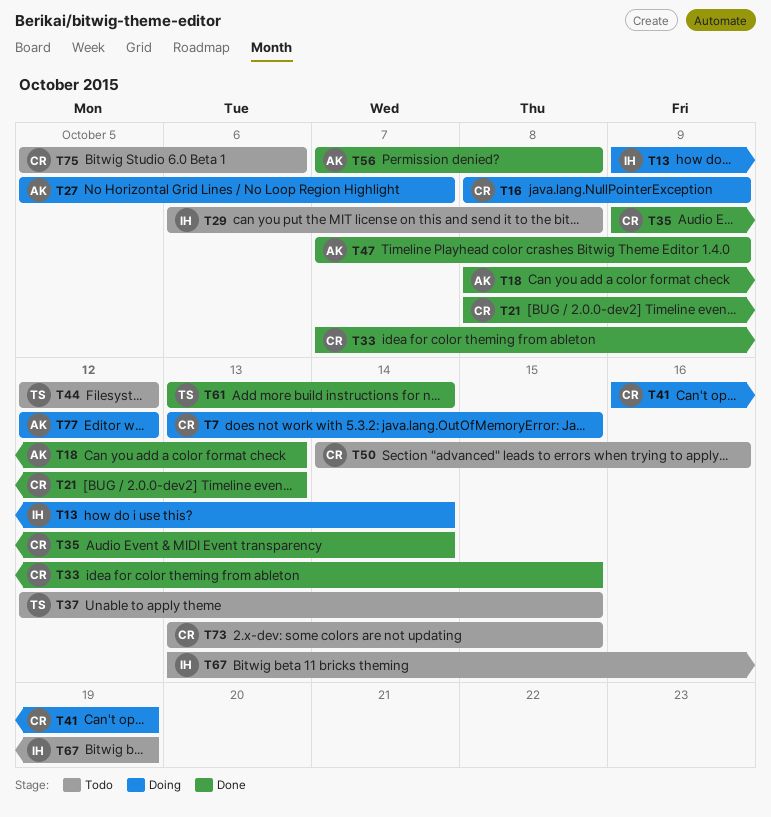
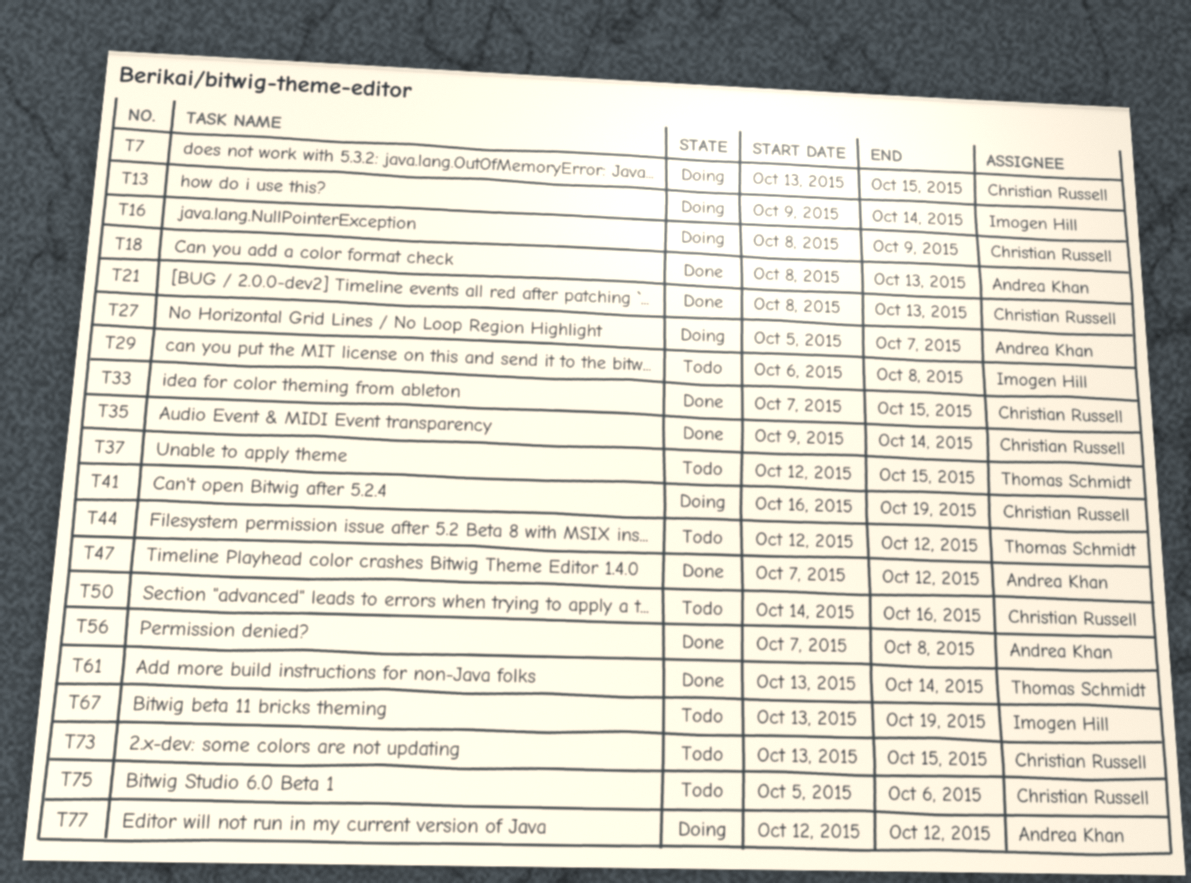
T47, due: Oct 9 -> Oct 12

